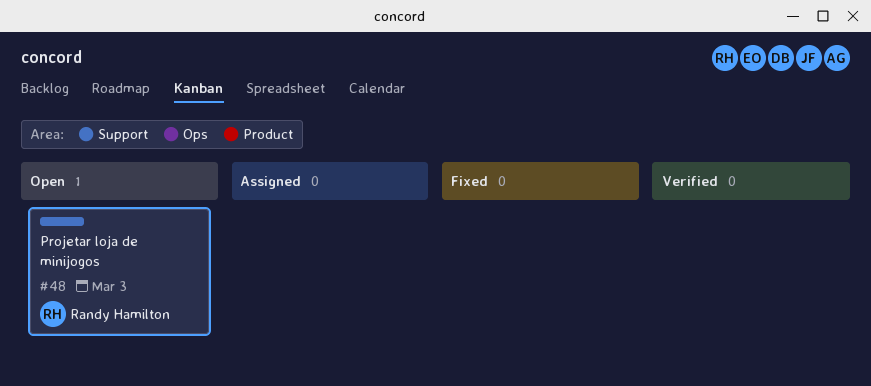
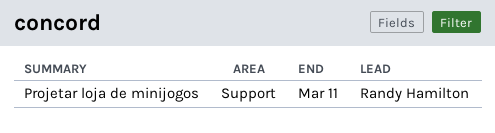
Projetar loja de minijogos, due: Mar 3 -> Mar 11

